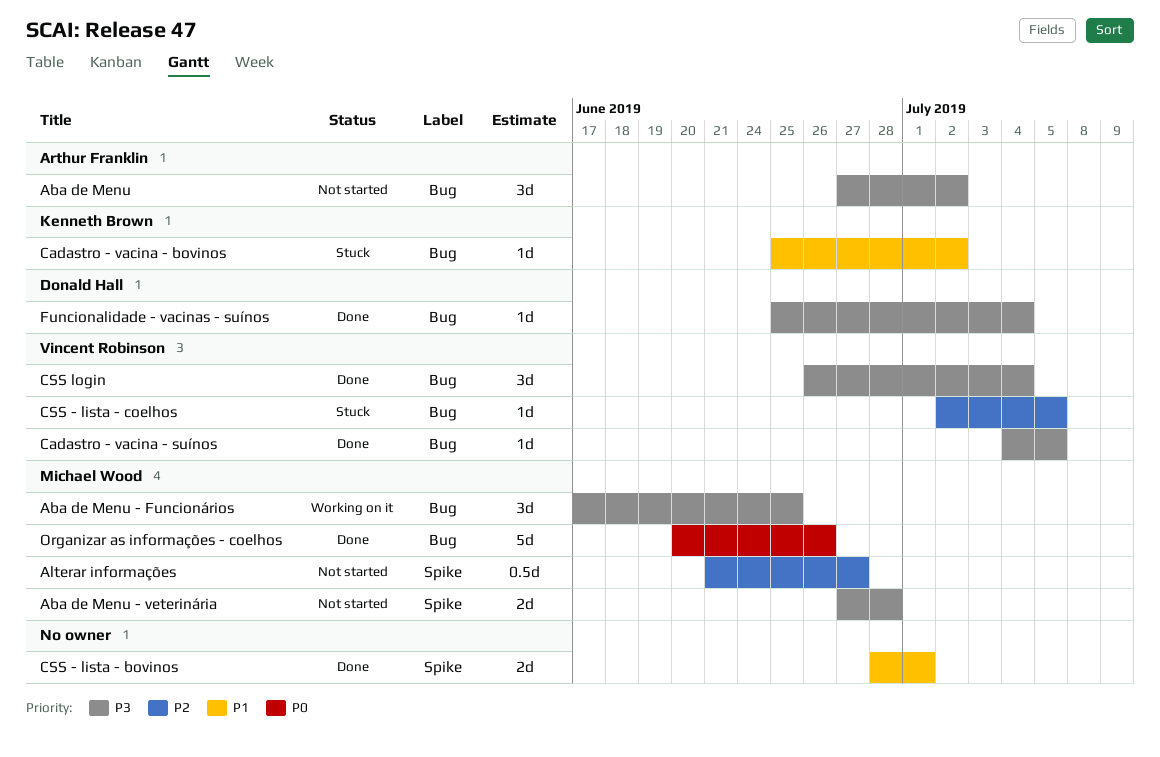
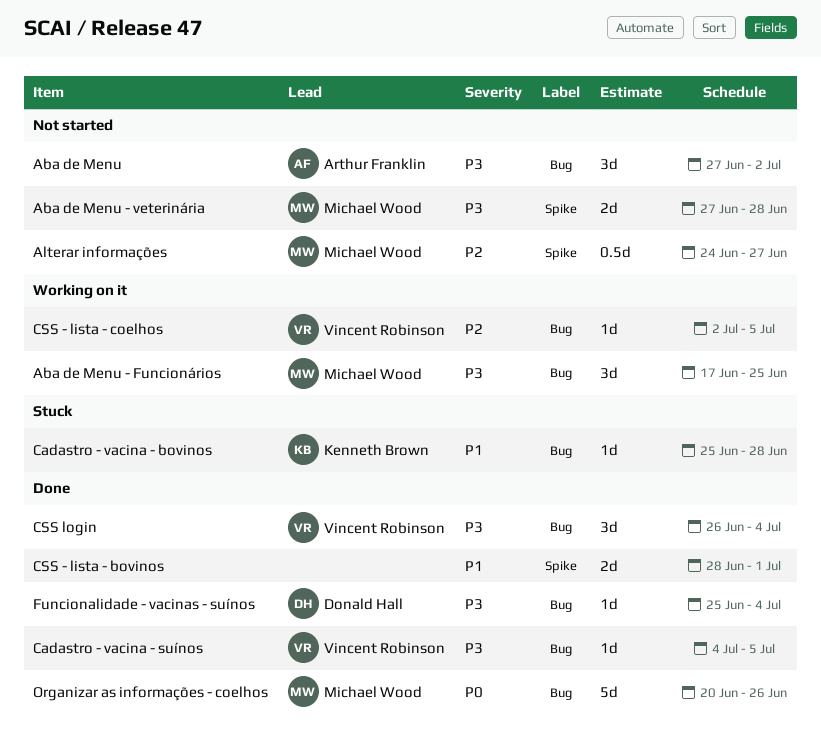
Alterar informações, start: Jun 21 -> Jun 24
Cadastro - vacina - bovinos, due: Jul 2 -> Jun 28
CSS - lista - coelhos, status: Stuck -> Working on it

